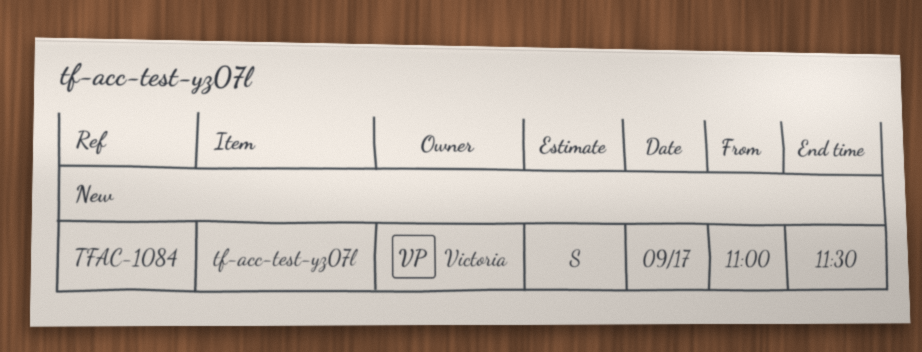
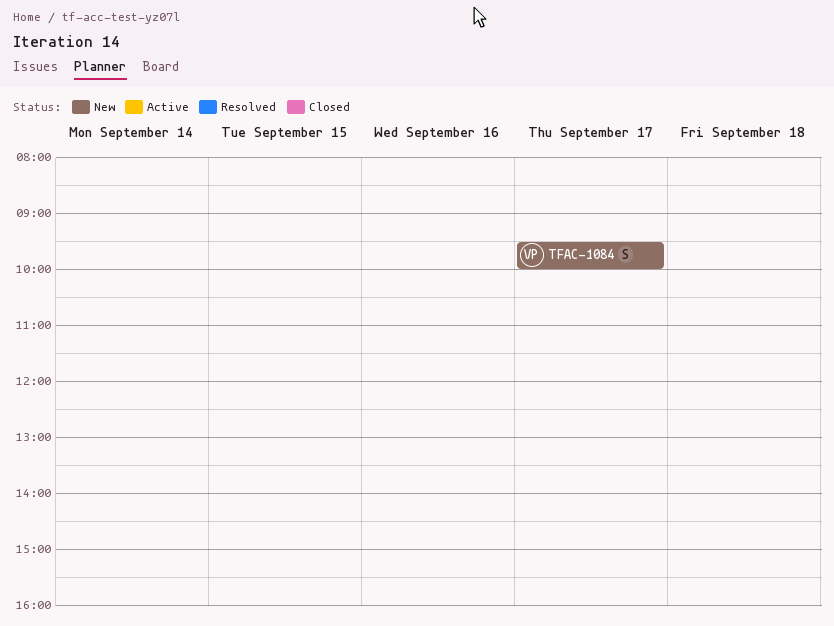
TFAC-1084, begins: 11:00 -> 09:30
TFAC-1084, ends: 11:30 -> 10:00

